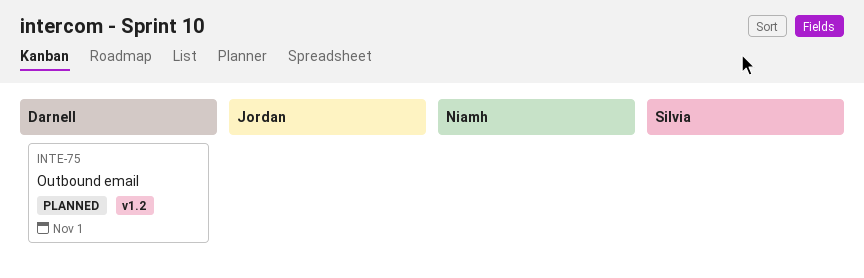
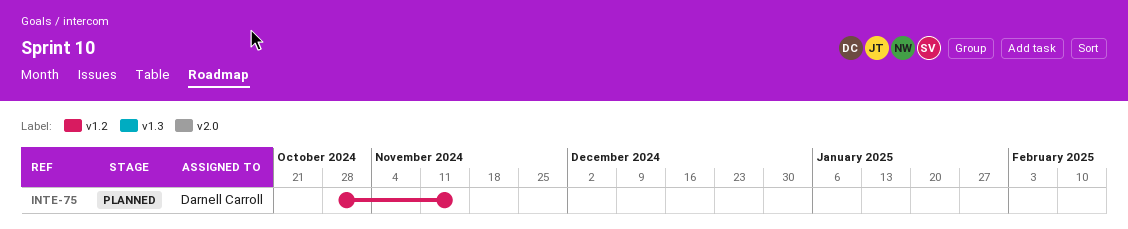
INTE-75, due: Nov 1 -> Nov 15

